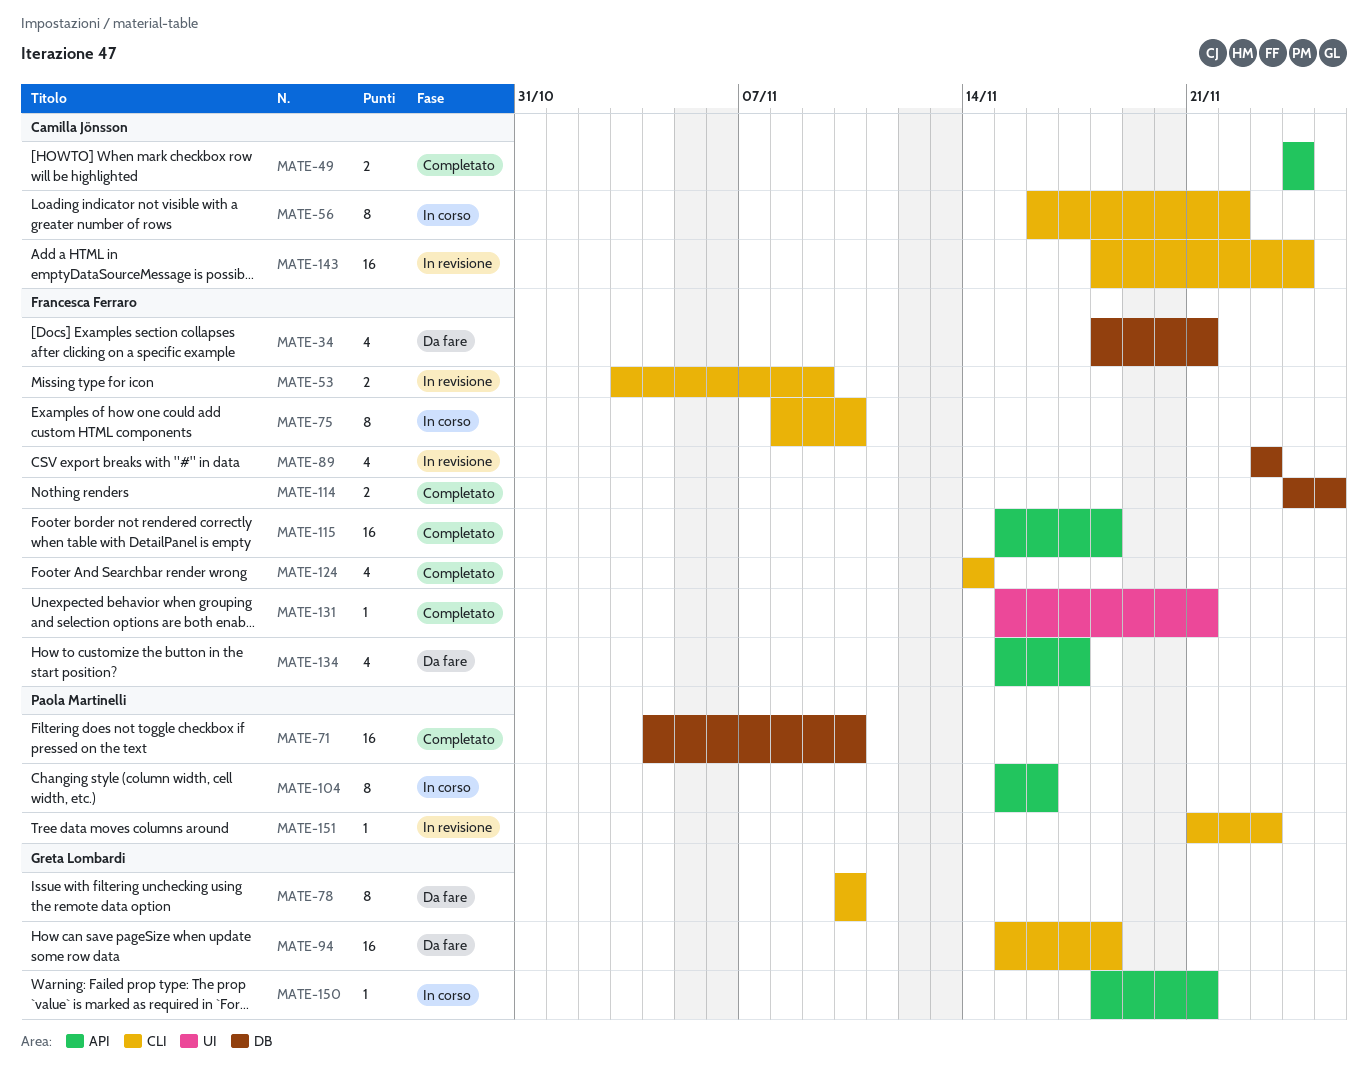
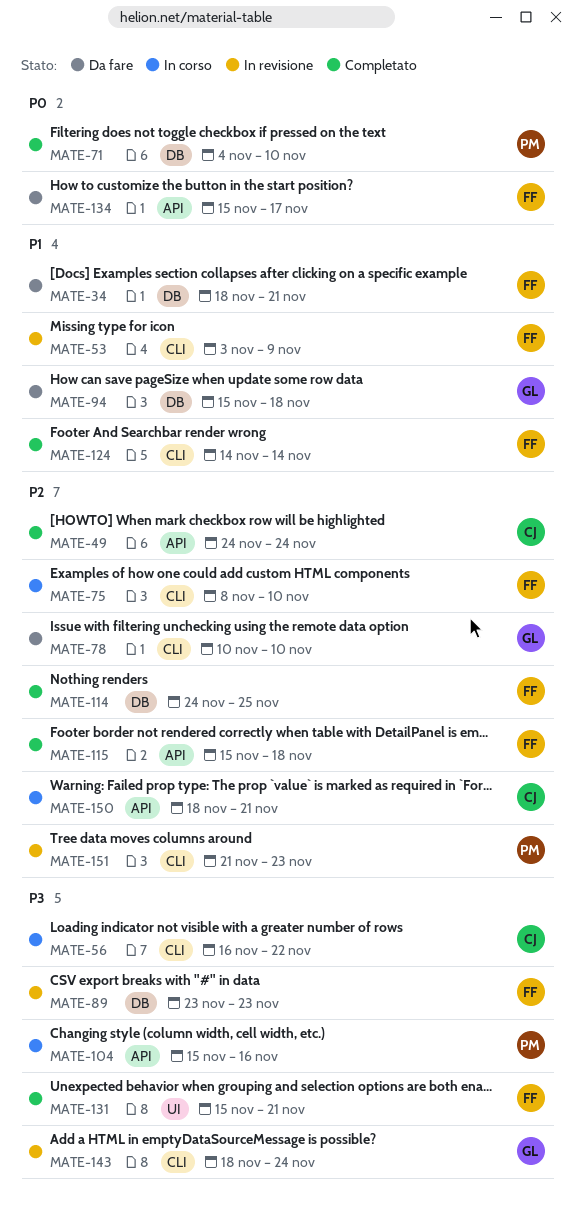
MATE-94, label: CLI -> DB
MATE-143, owner: Camilla Jönsson -> Greta Lombardi
MATE-150, owner: Greta Lombardi -> Camilla Jönsson

